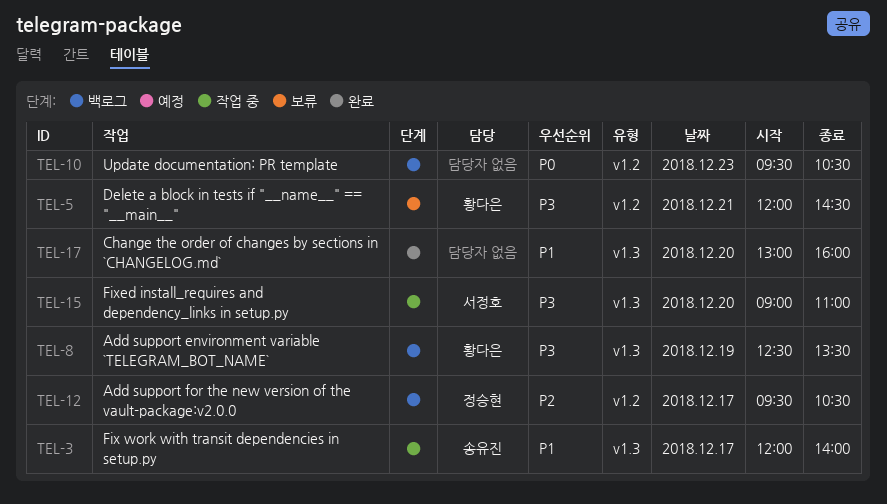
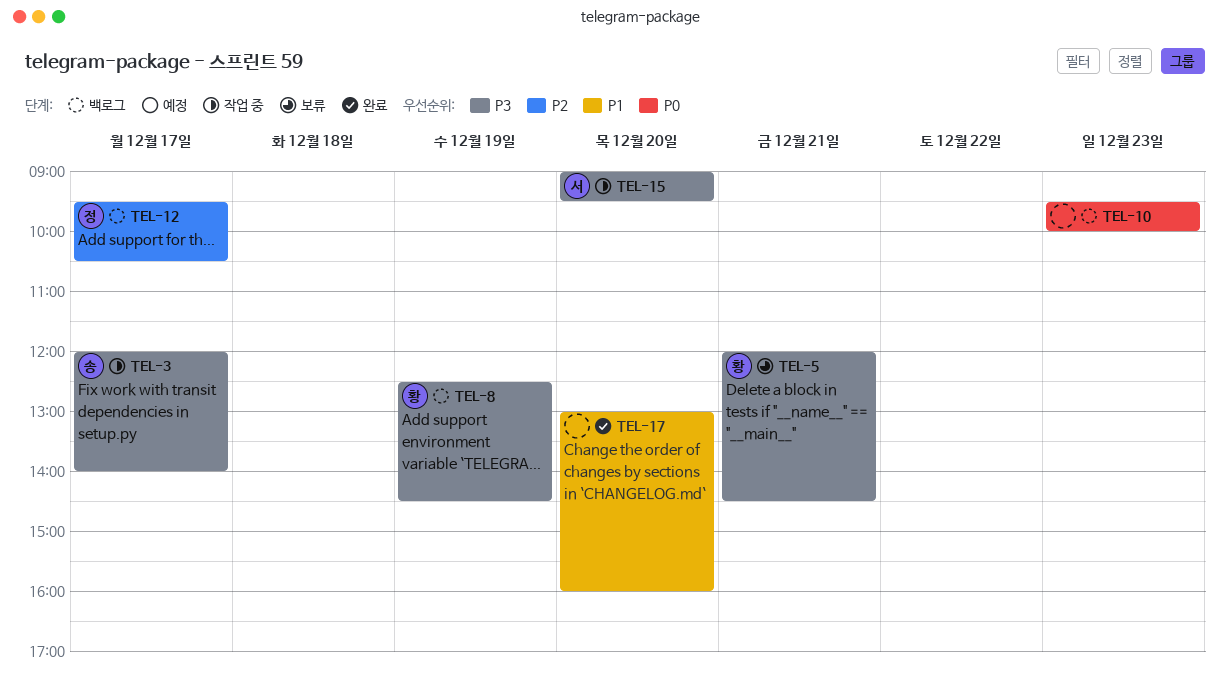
TEL-3, priority: P1 -> P3
TEL-8, ends: 13:30 -> 14:30
TEL-10, ends: 10:30 -> 10:00
TEL-15, ends: 11:00 -> 09:30

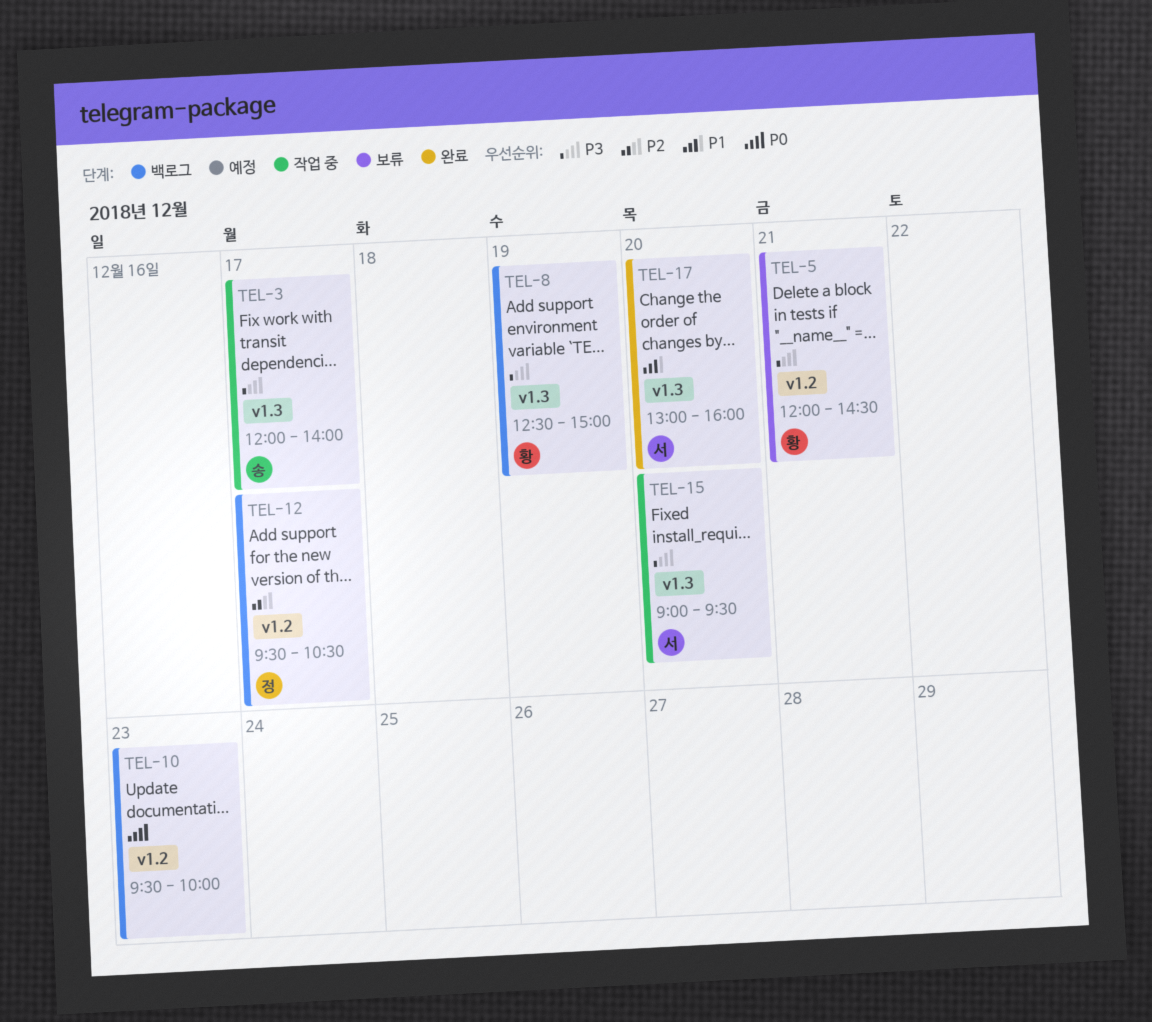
TEL-8, ends: 14:30 -> 15:00
TEL-17, owner: none -> 서

